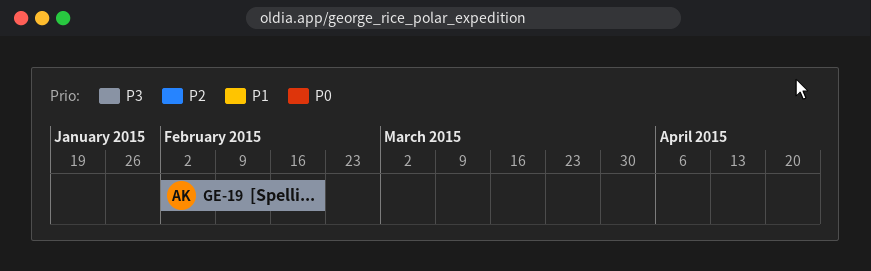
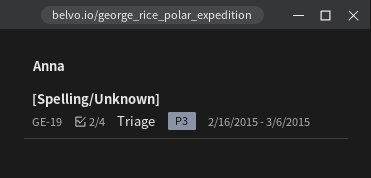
GE-19, start: Feb 2 -> Feb 16
GE-19, due: Feb 20 -> Mar 6

